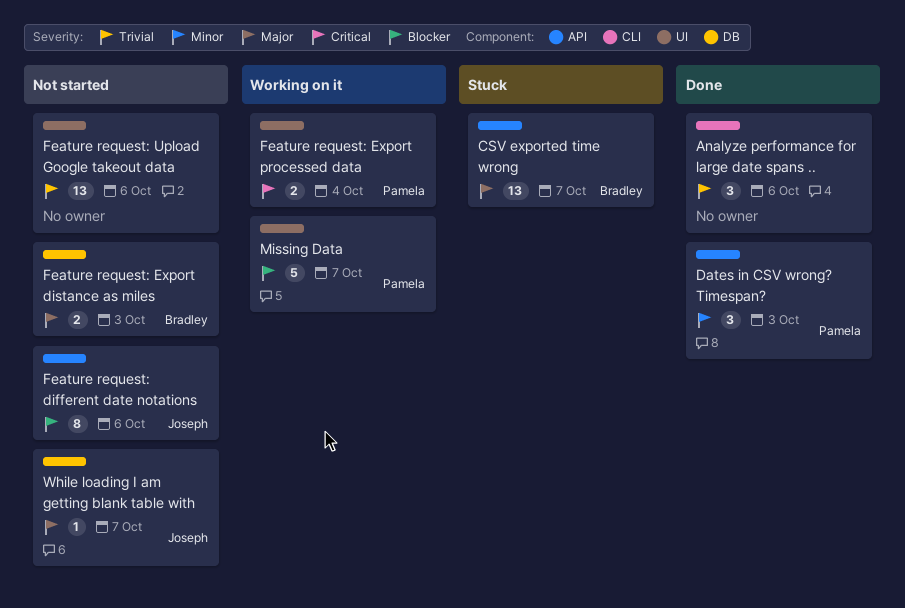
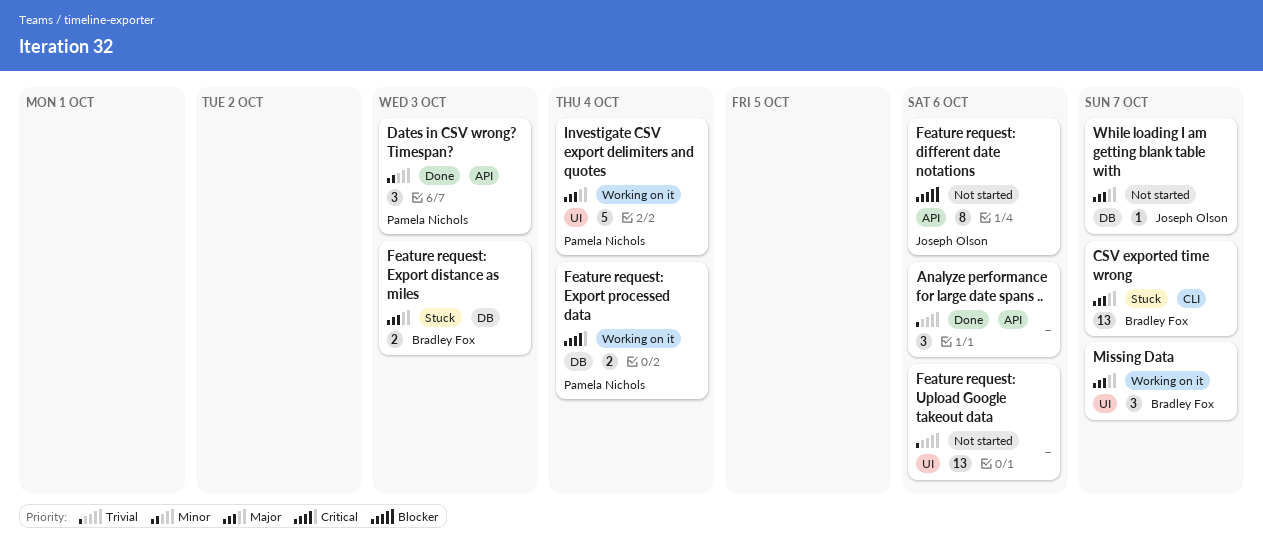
Analyze performance for large date spans .., label: CLI -> API
CSV exported time wrong, label: API -> CLI
Feature request: Export distance as miles, status: Not started -> Stuck
Feature request: Export processed data, label: UI -> DB
Investigate CSV export delimiters and quotes: none -> present
Missing Data, owner: Pamela Nichols -> Bradley Fox
Missing Data, priority: Blocker -> Major
Missing Data, estimate: 5 -> 3

